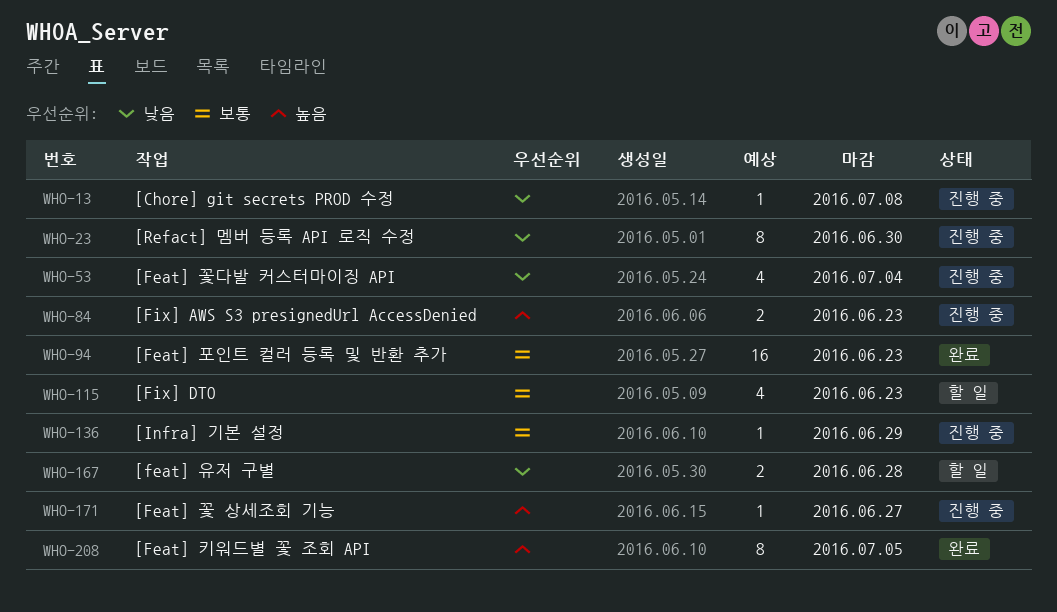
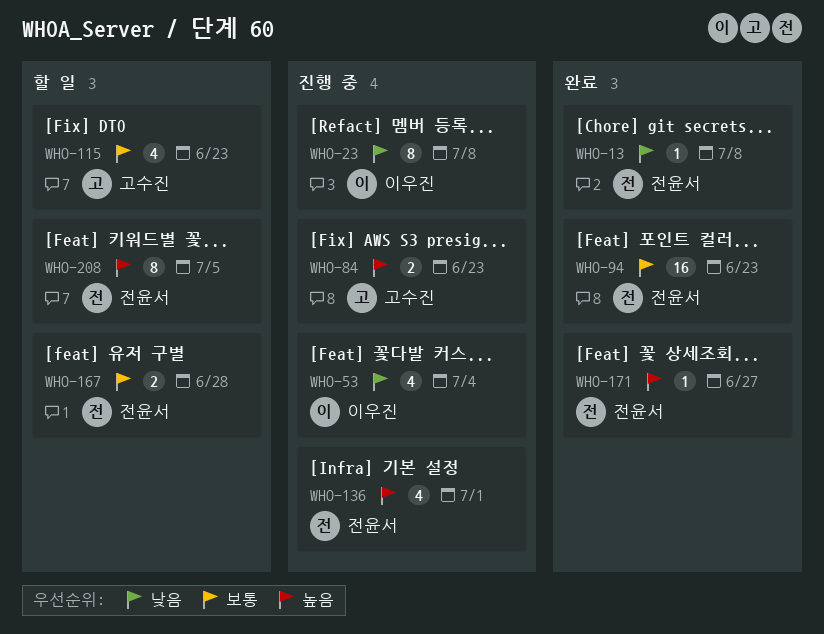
WHO-13, status: 진행 중 -> 완료
WHO-23, due: Jun 30 -> Jul 8
WHO-136, priority: 보통 -> 높음
WHO-136, estimate: 1 -> 4
WHO-136, due: Jun 29 -> Jul 1
WHO-167, priority: 낮음 -> 보통
WHO-171, status: 진행 중 -> 완료
WHO-208, status: 완료 -> 할 일

